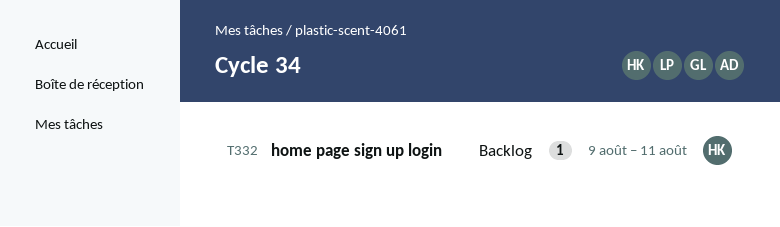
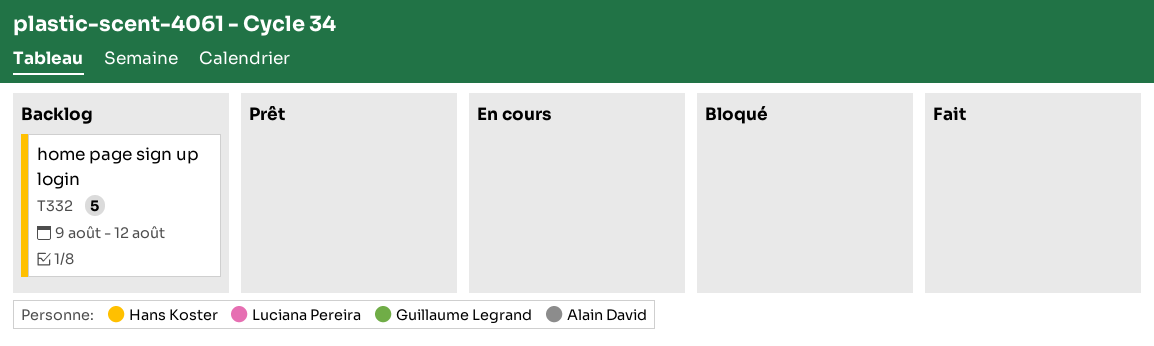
T332, estimate: 1 -> 5
T332, due: Aug 11 -> Aug 12

